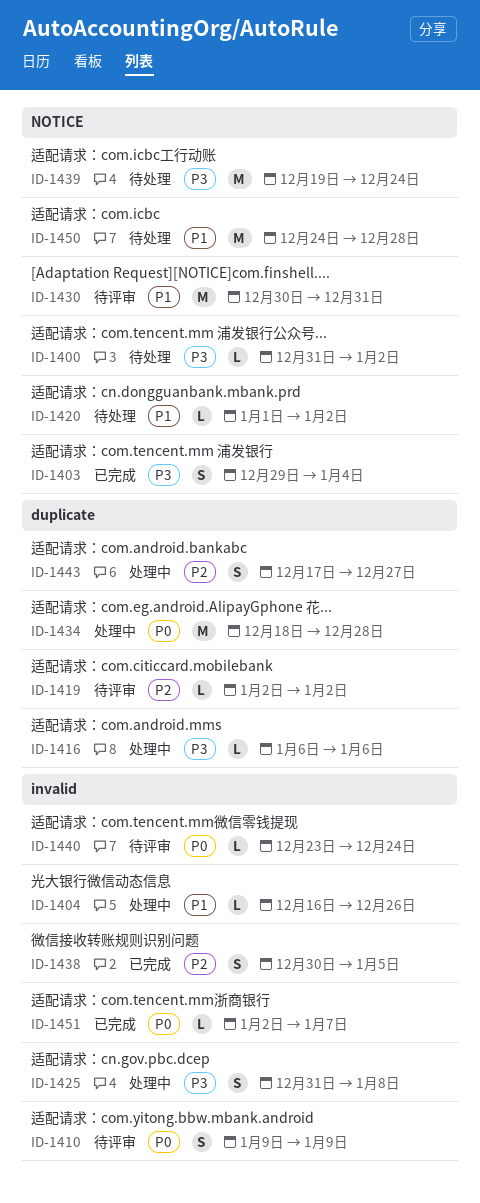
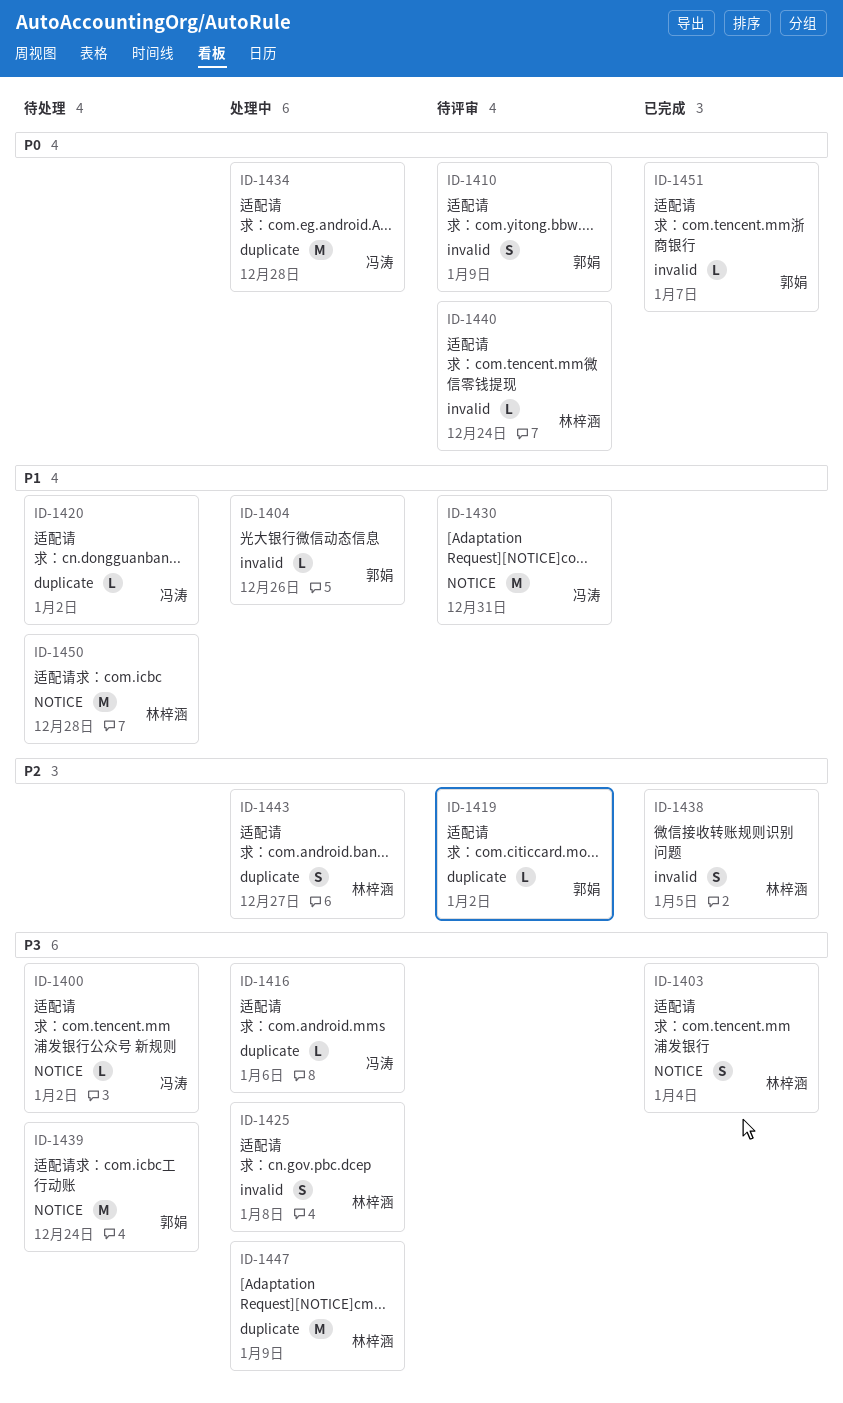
ID-1420, label: NOTICE -> duplicate
ID-1447: none -> present

